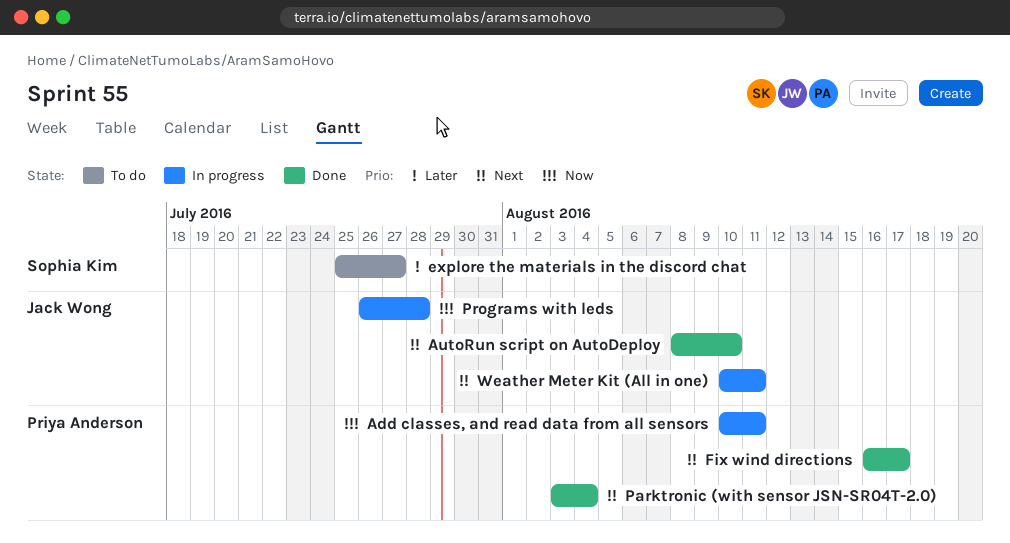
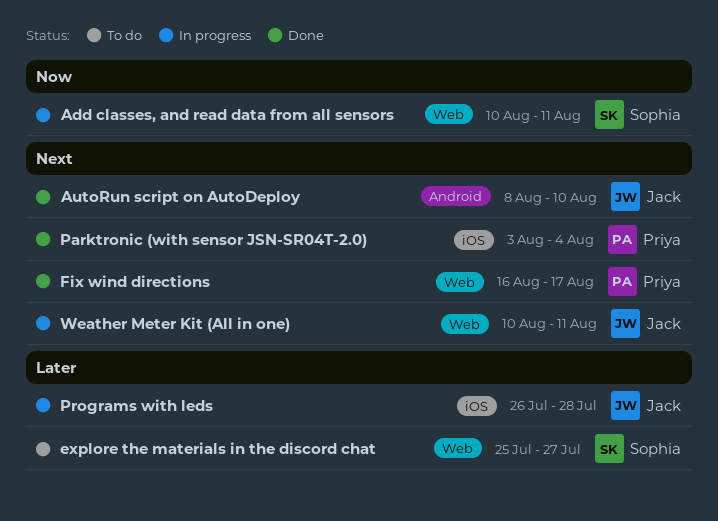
Add classes, and read data from all sensors, owner: Priya Anderson -> Sophia Kim
Programs with leds, priority: Now -> Later

